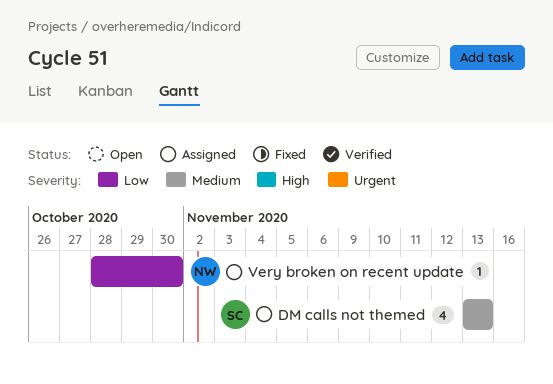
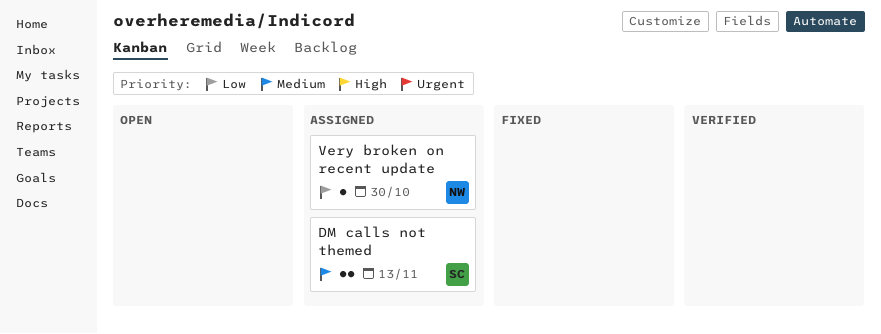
DM calls not themed, estimate: 4 -> 2

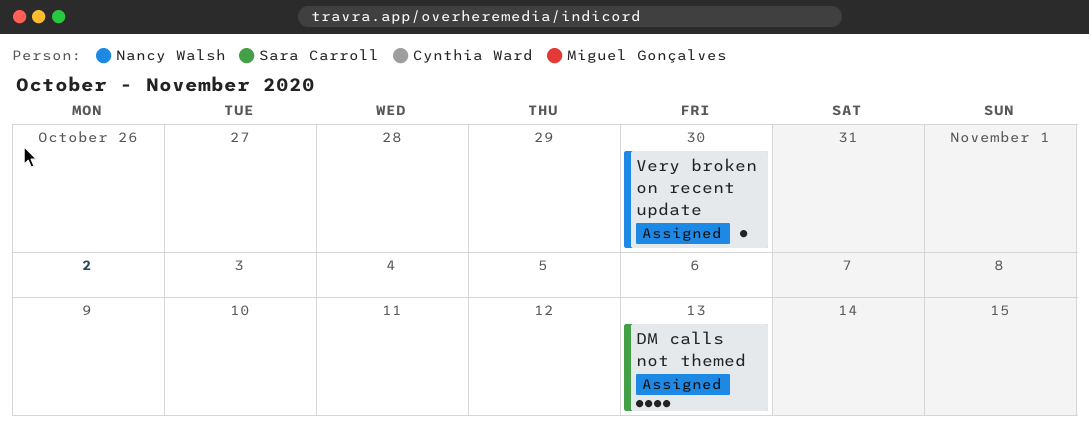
DM calls not themed, estimate: 2 -> 4

